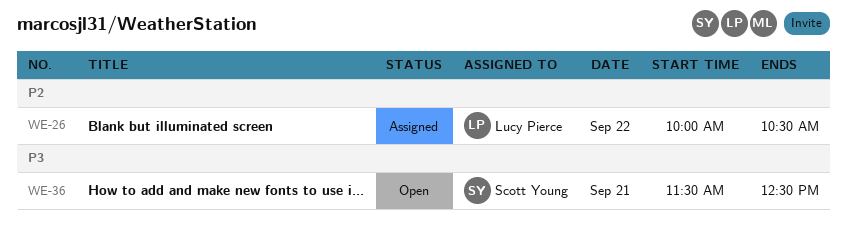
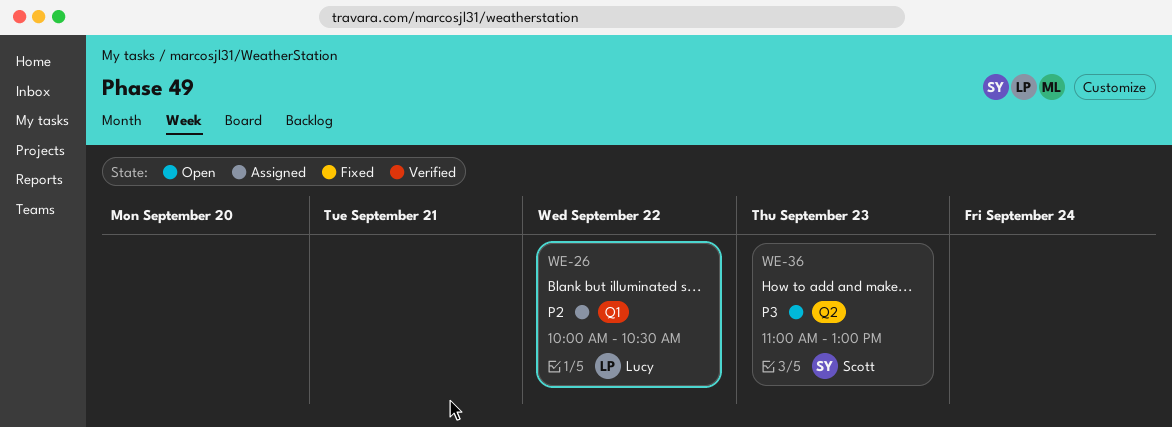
WE-36, day: Sep 21 -> Sep 23
WE-36, begins: 11:30 -> 11:00
WE-36, ends: 12:30 -> 13:00

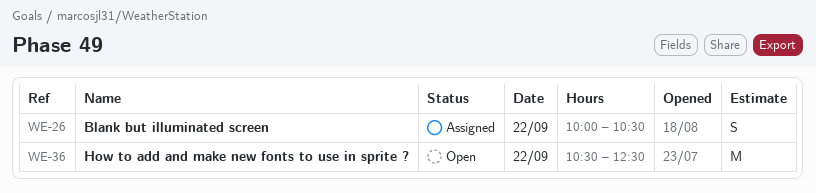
WE-36, day: Sep 23 -> Sep 22
WE-36, begins: 11:00 -> 10:30
WE-36, ends: 13:00 -> 12:30

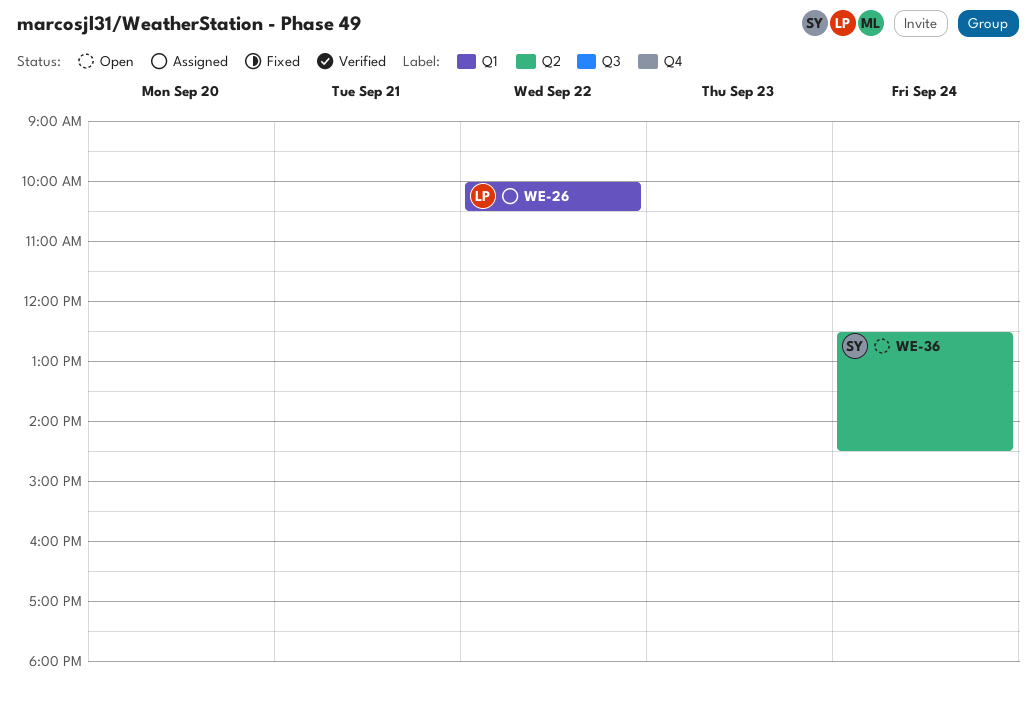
WE-36, day: Sep 22 -> Sep 24
WE-36, begins: 10:30 -> 12:30
WE-36, ends: 12:30 -> 14:30

